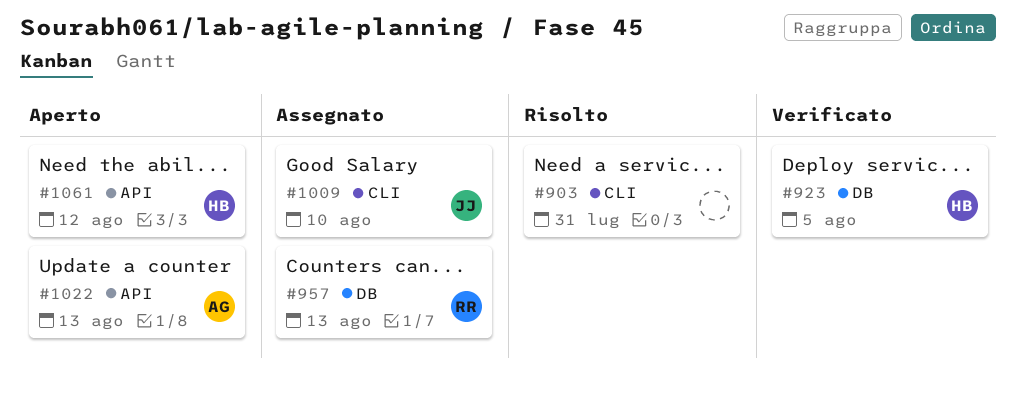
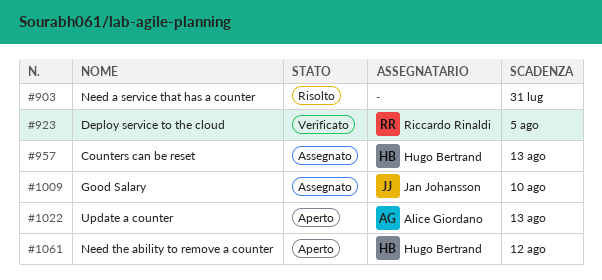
#923, owner: Hugo Bertrand -> Riccardo Rinaldi
#957, owner: Riccardo Rinaldi -> Hugo Bertrand

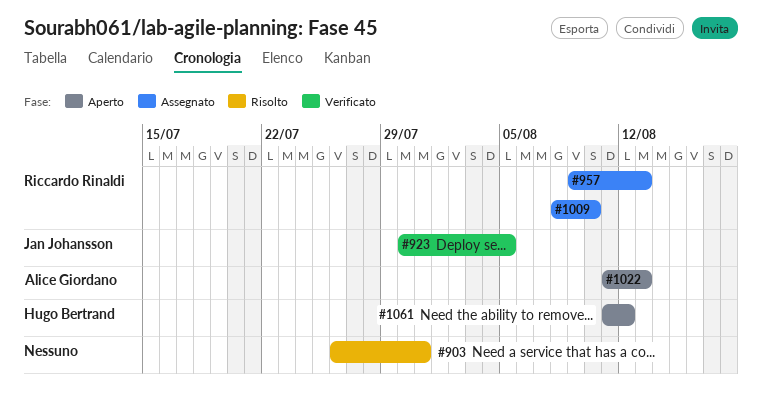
#923, owner: Riccardo Rinaldi -> Jan Johansson
#957, owner: Hugo Bertrand -> Riccardo Rinaldi
#1009, owner: Jan Johansson -> Riccardo Rinaldi

